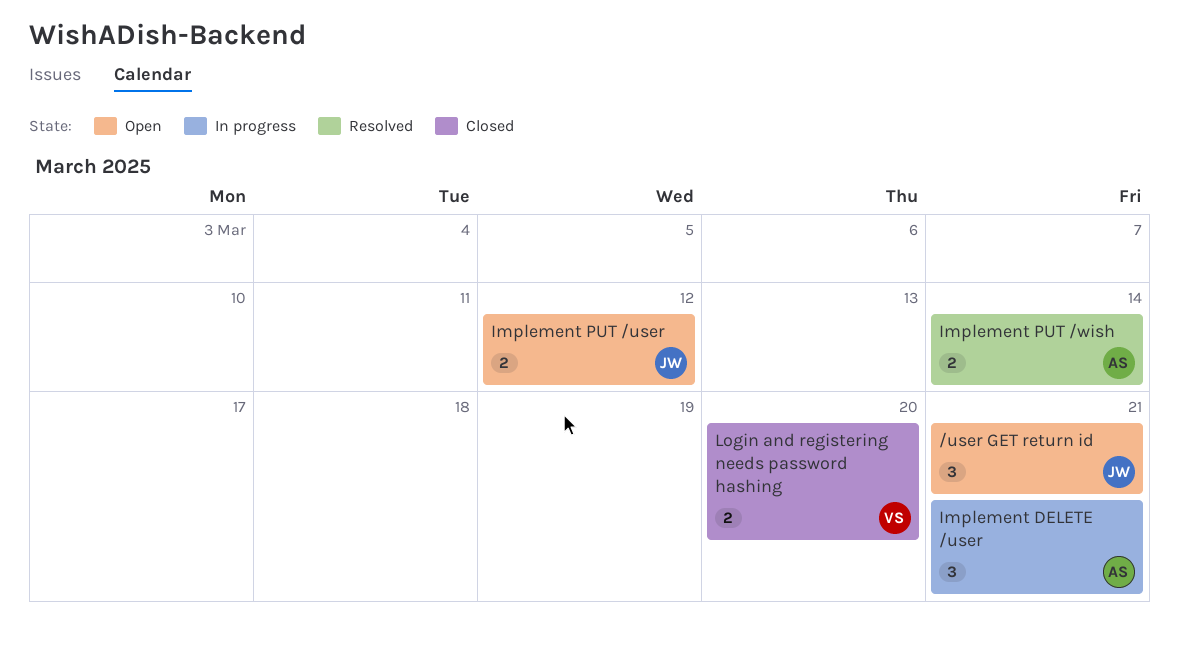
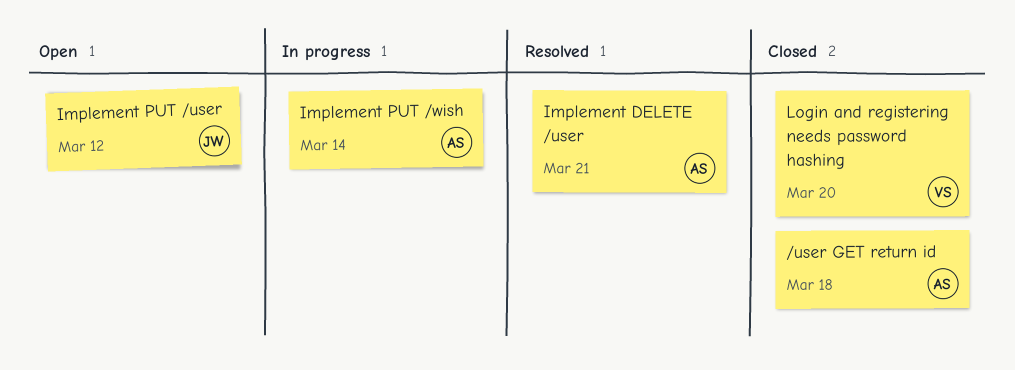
/user GET return id, status: Open -> Closed
/user GET return id, owner: JW -> AS
/user GET return id, due: Mar 21 -> Mar 18
Implement DELETE /user, status: In progress -> Resolved
Implement PUT /wish, status: Resolved -> In progress

